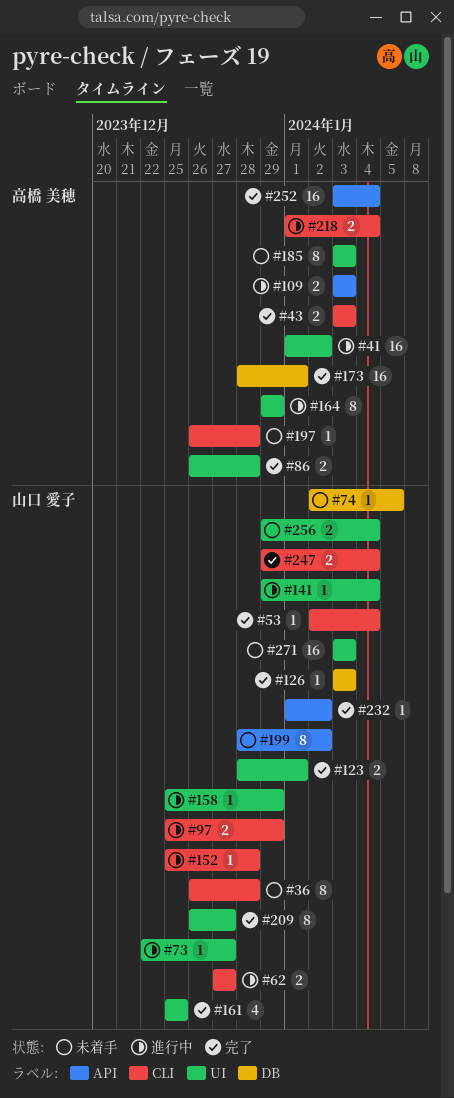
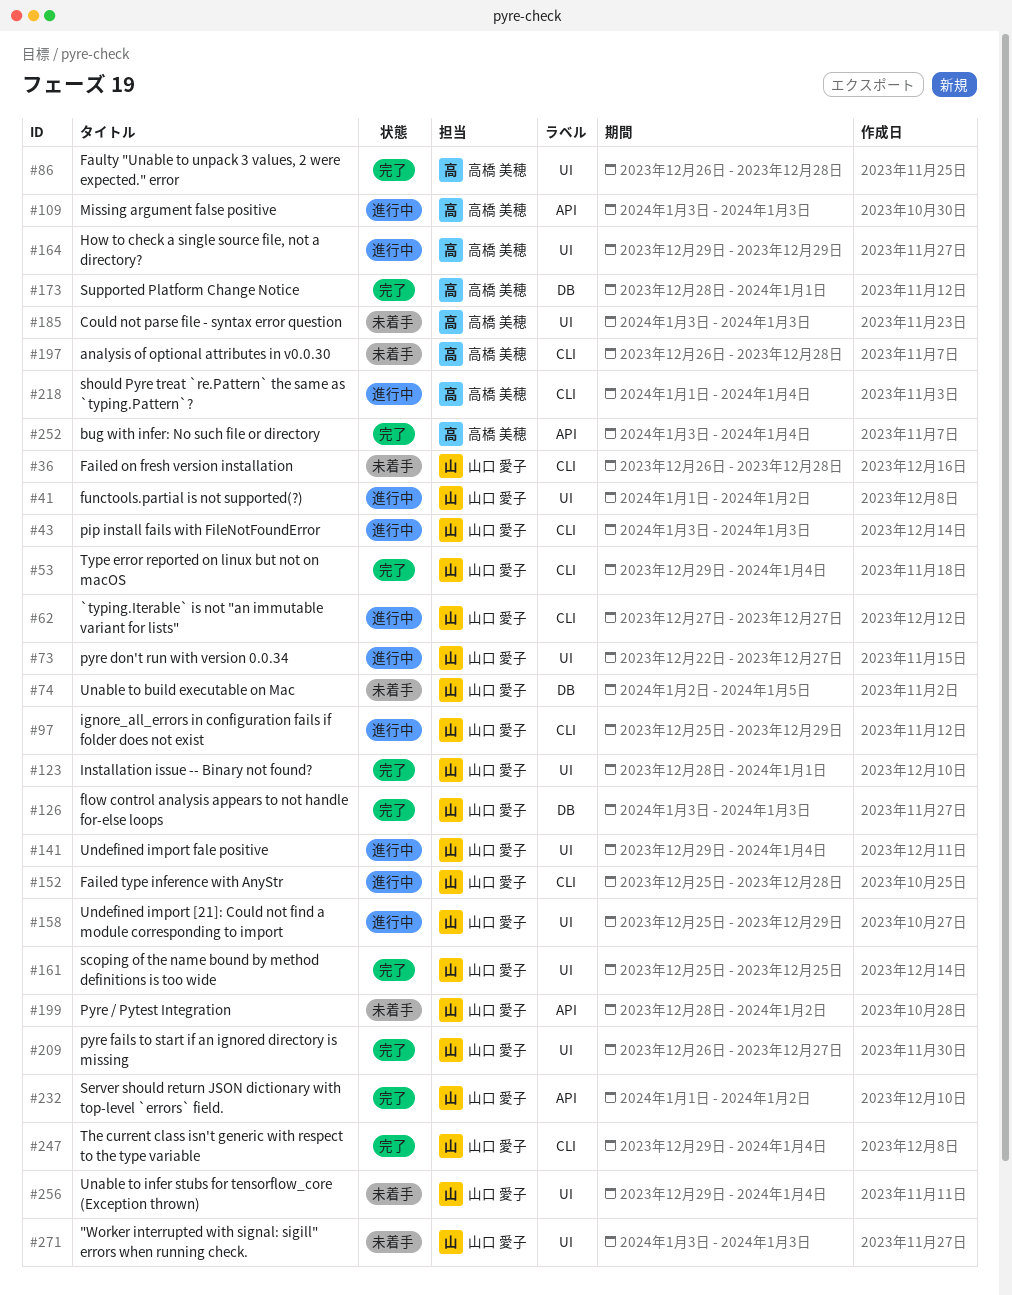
#41, owner: 高橋 美穂 -> 山口 愛子
#43, status: 完了 -> 進行中
#43, owner: 高橋 美穂 -> 山口 愛子
#53, start: Jan 2 -> Dec 29

